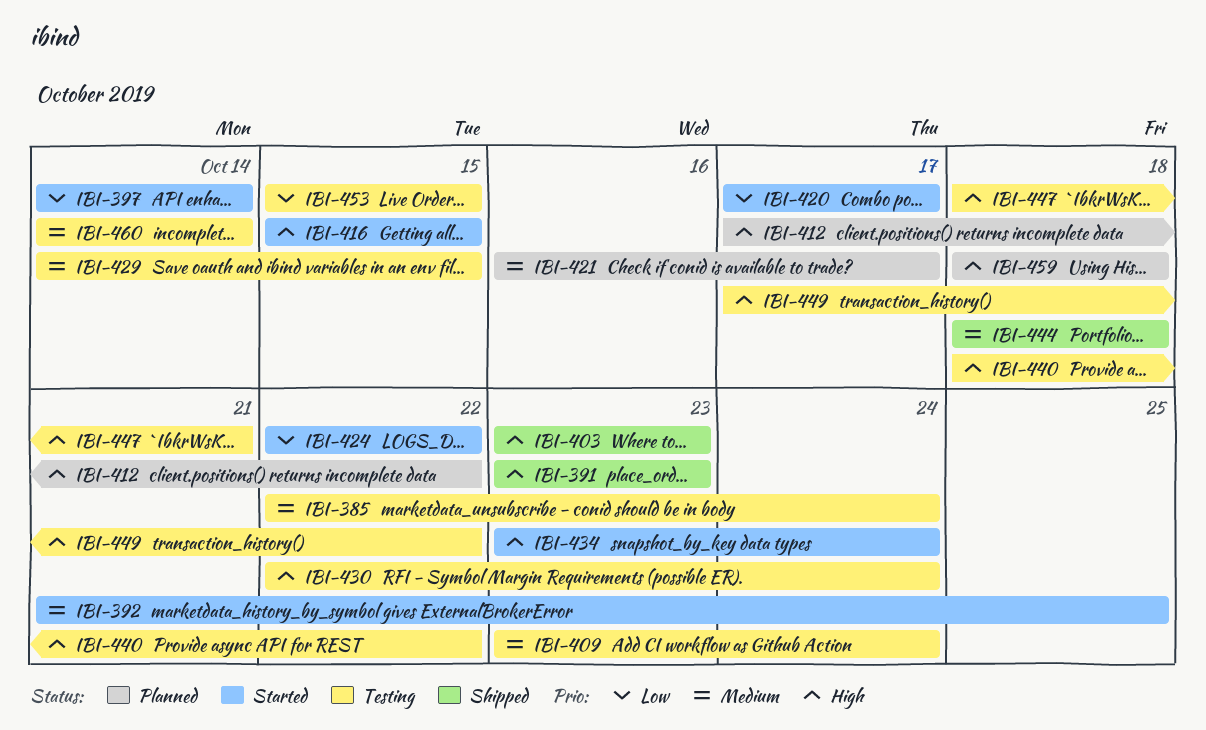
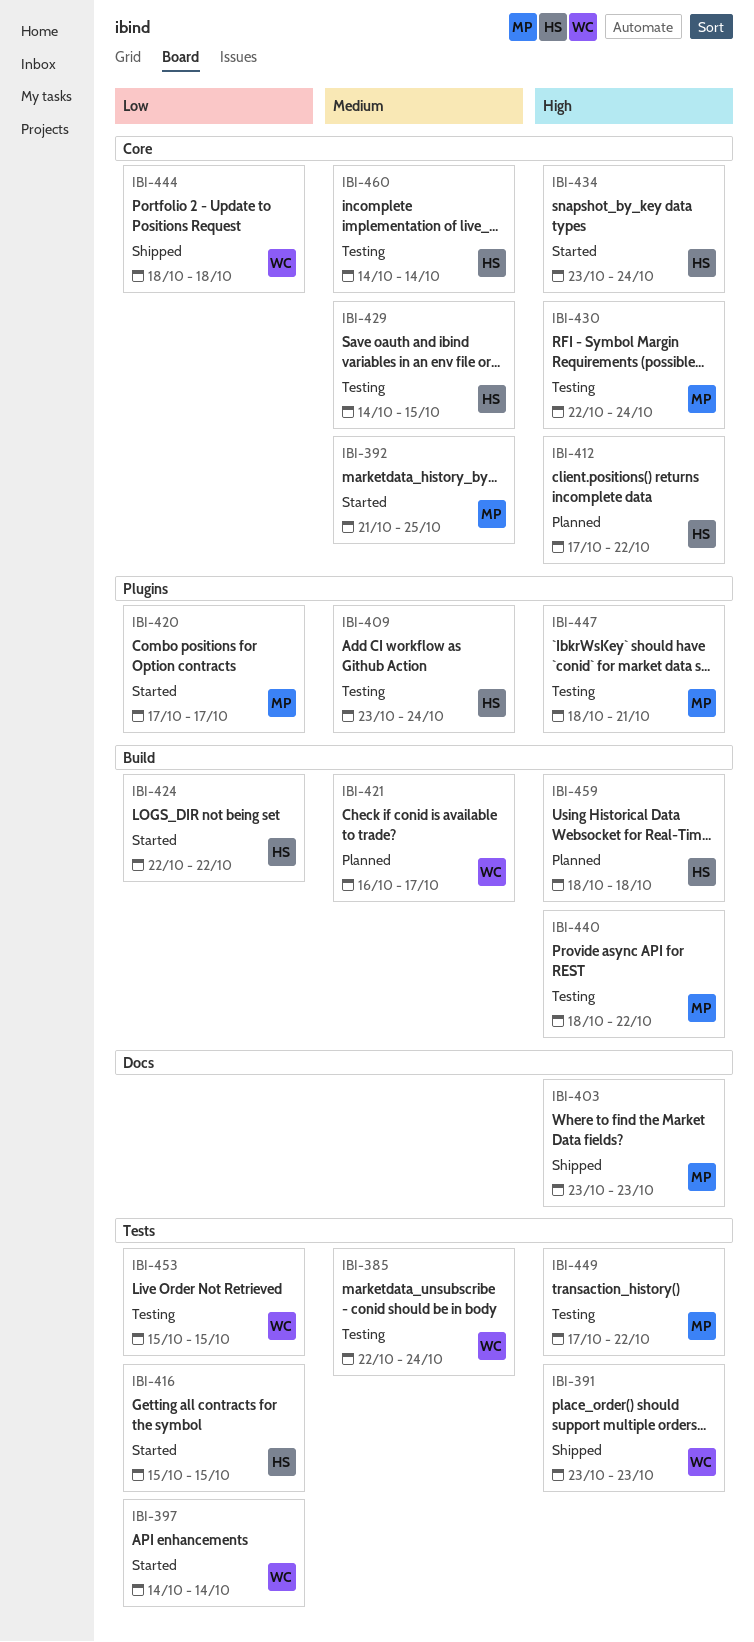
IBI-416, priority: High -> Low
IBI-444, priority: Medium -> Low

